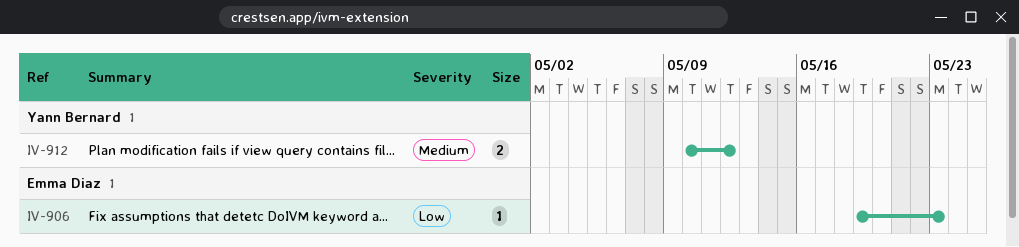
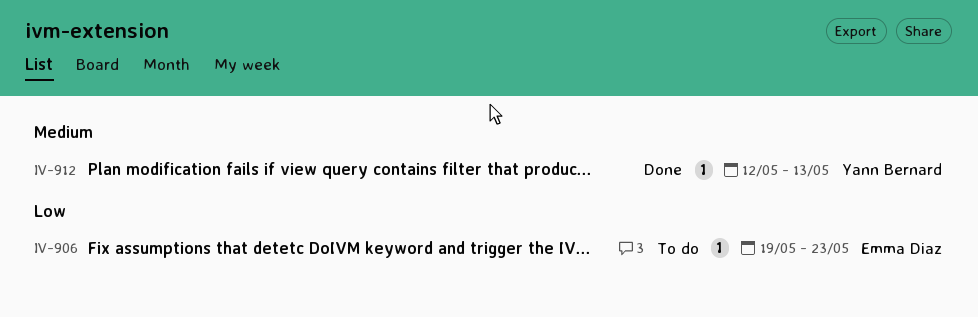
IV-912, estimate: 2 -> 1
IV-912, start: May 10 -> May 12
IV-912, due: May 12 -> May 13

